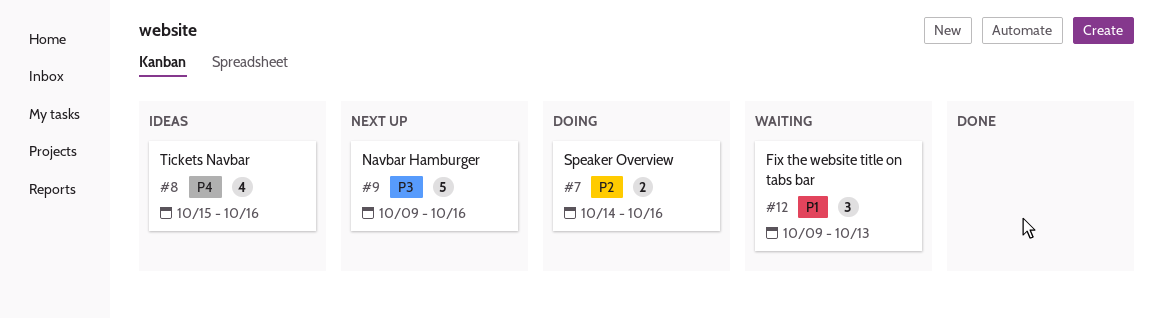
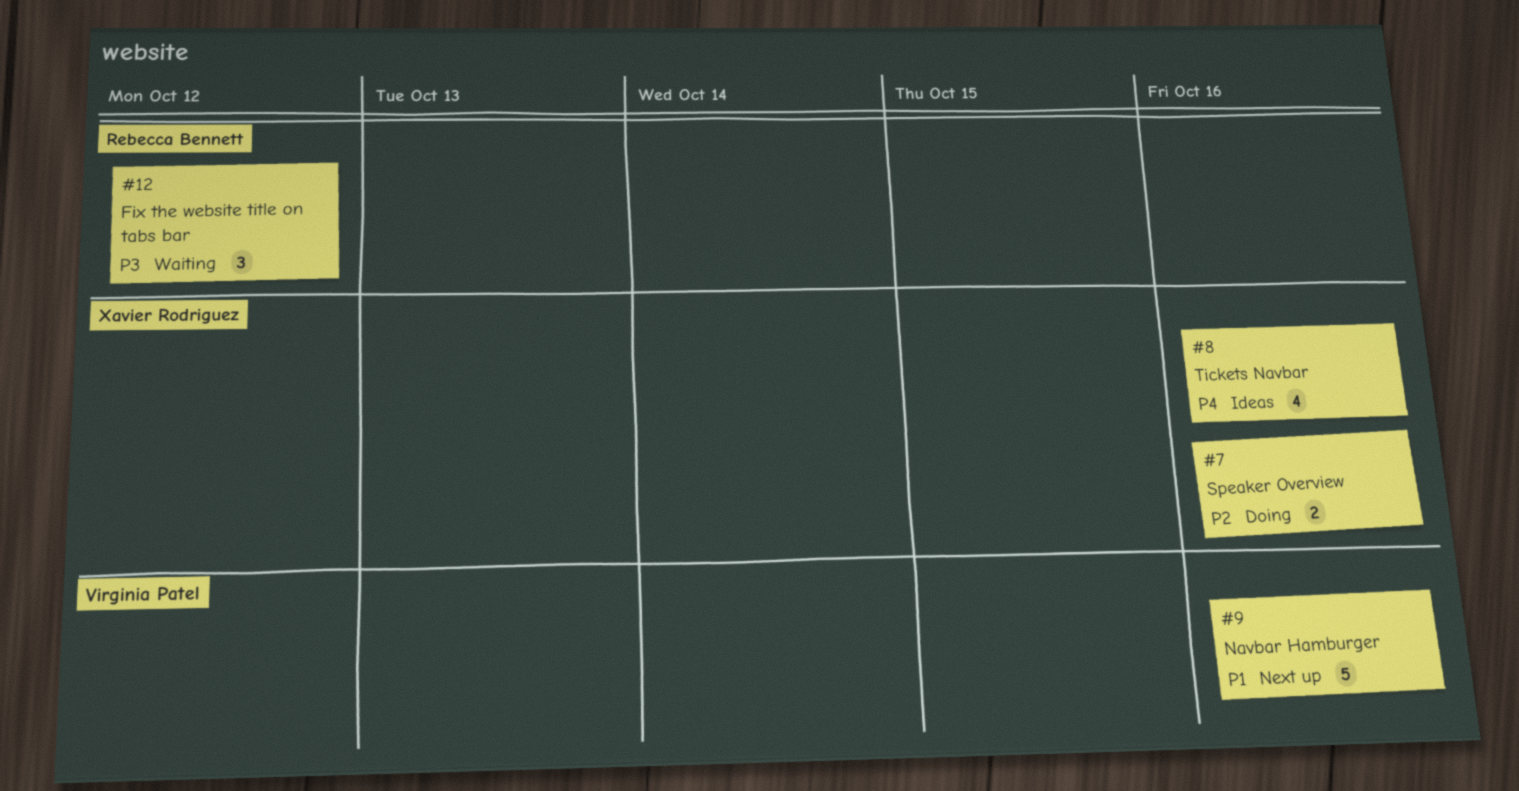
#9, priority: P3 -> P1
#12, priority: P1 -> P3
#12, due: Oct 13 -> Oct 12

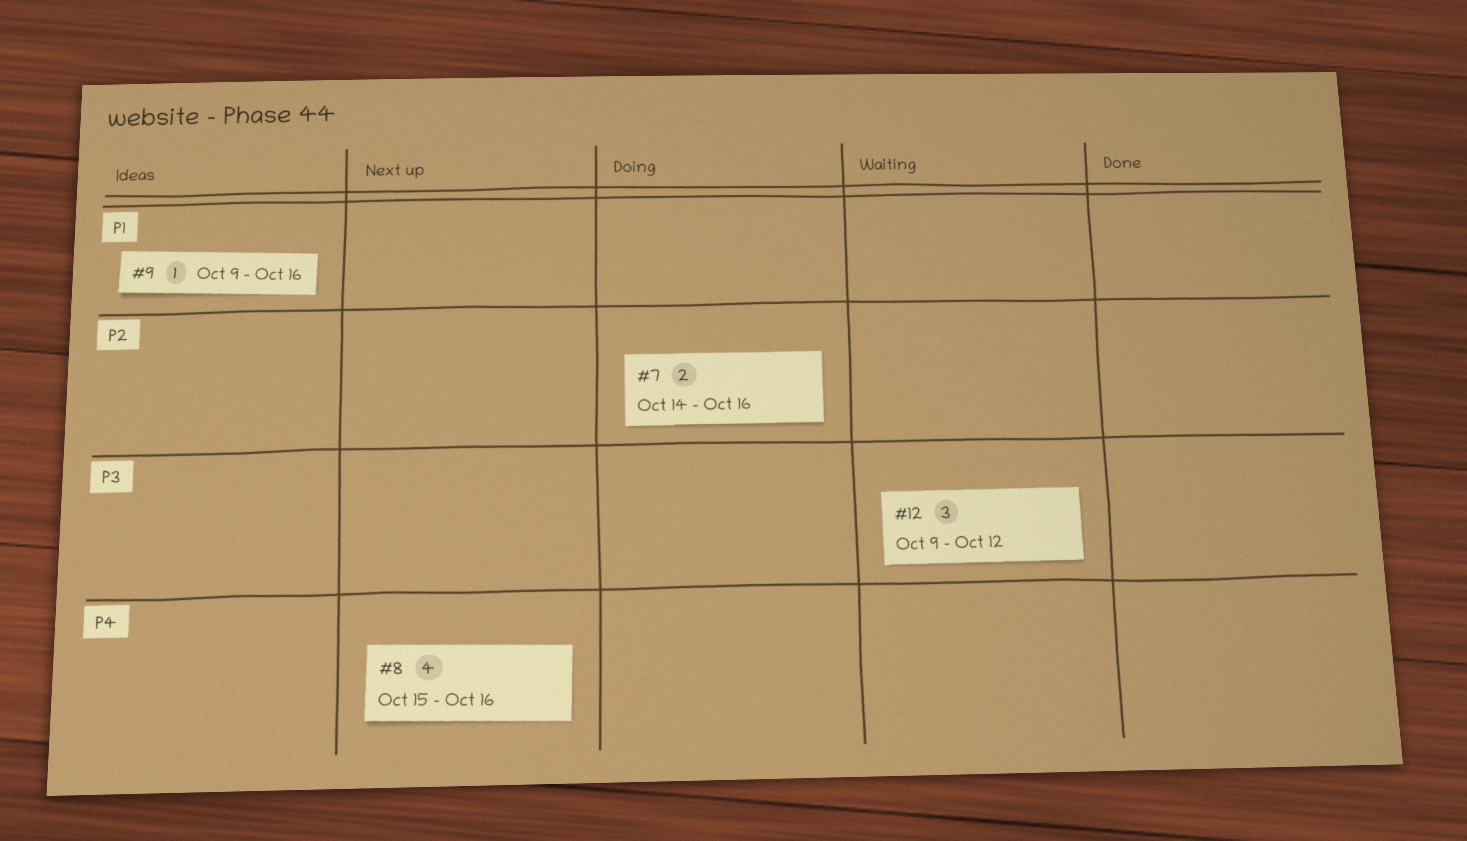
#8, status: Ideas -> Next up
#9, status: Next up -> Ideas
#9, estimate: 5 -> 1

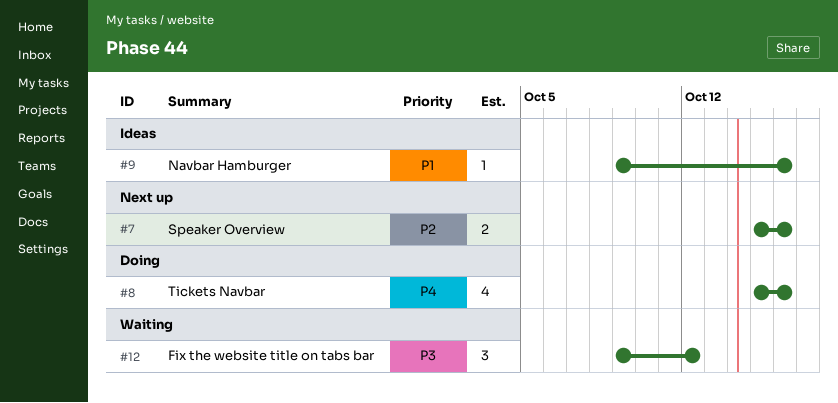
#7, status: Doing -> Next up
#7, start: Oct 14 -> Oct 15
#8, status: Next up -> Doing

